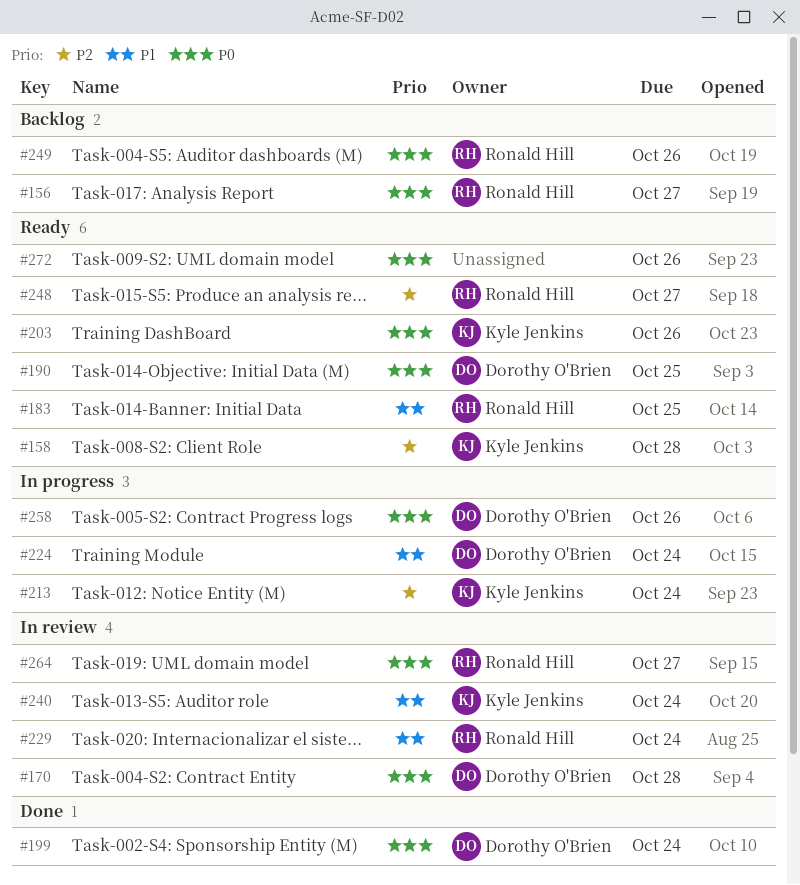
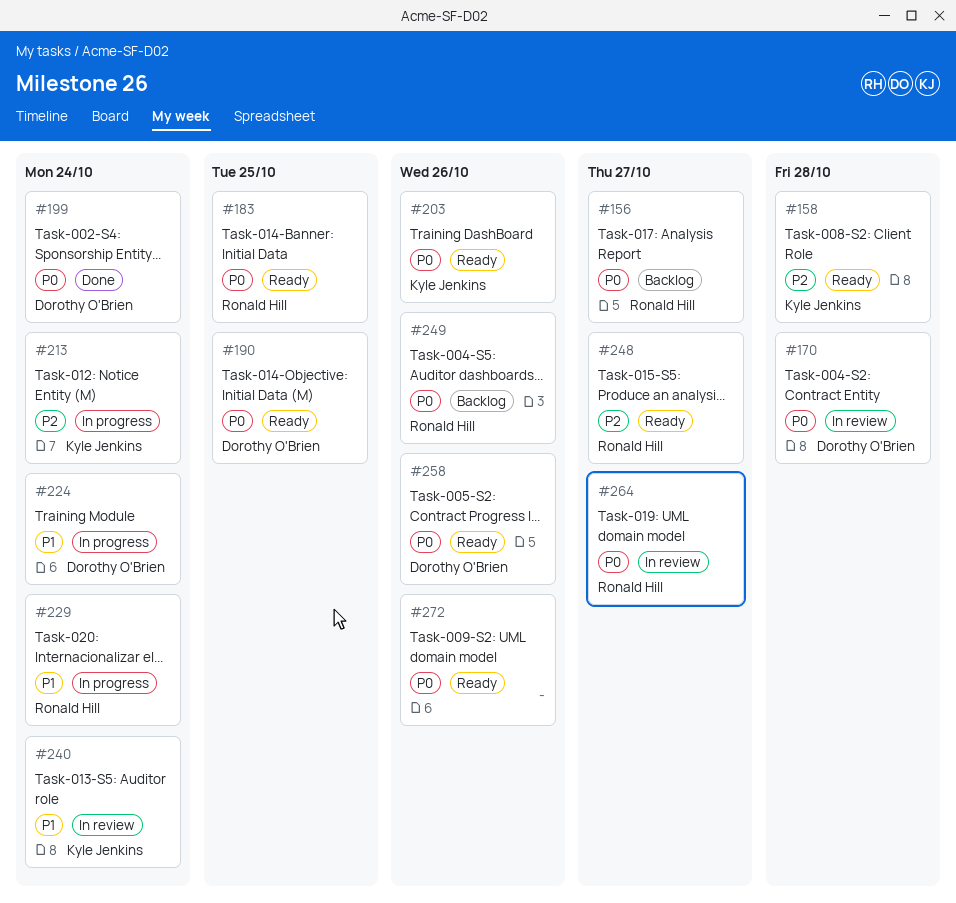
#183, priority: P1 -> P0
#229, status: In review -> In progress
#258, status: In progress -> Ready

